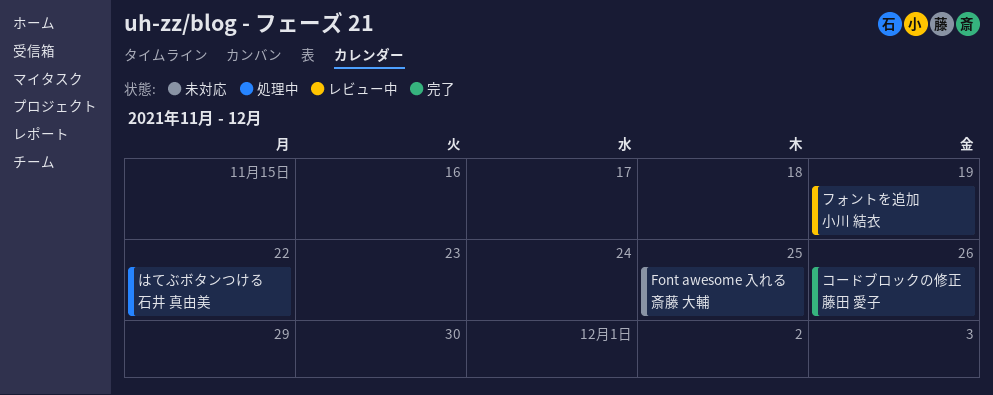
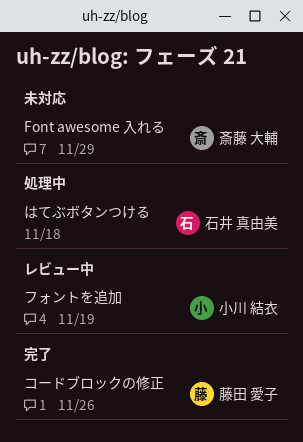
Font awesome 入れる, due: Nov 25 -> Nov 29
はてぶボタンつける, due: Nov 22 -> Nov 18

